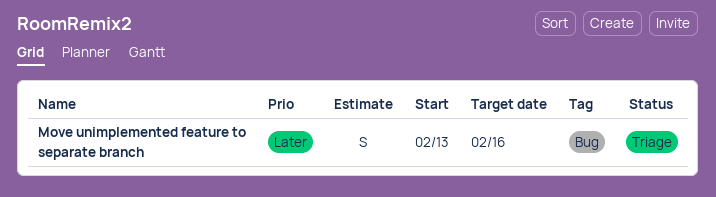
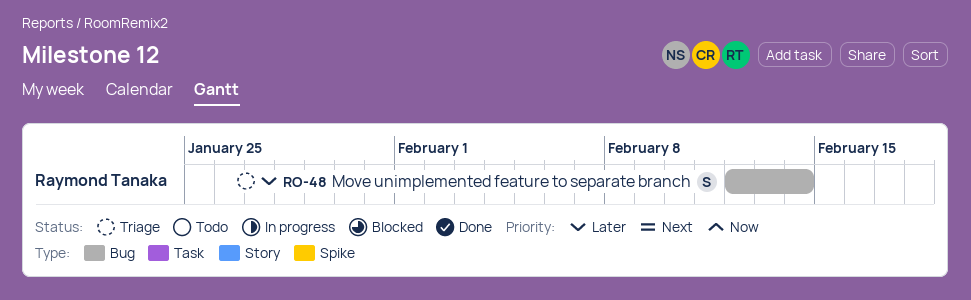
Move unimplemented feature to separate branch, start: Feb 13 -> Feb 12
Move unimplemented feature to separate branch, due: Feb 16 -> Feb 14

